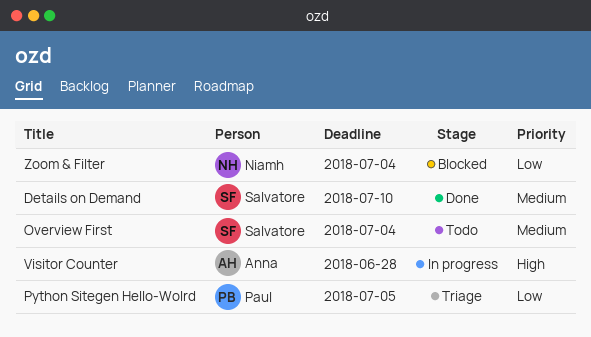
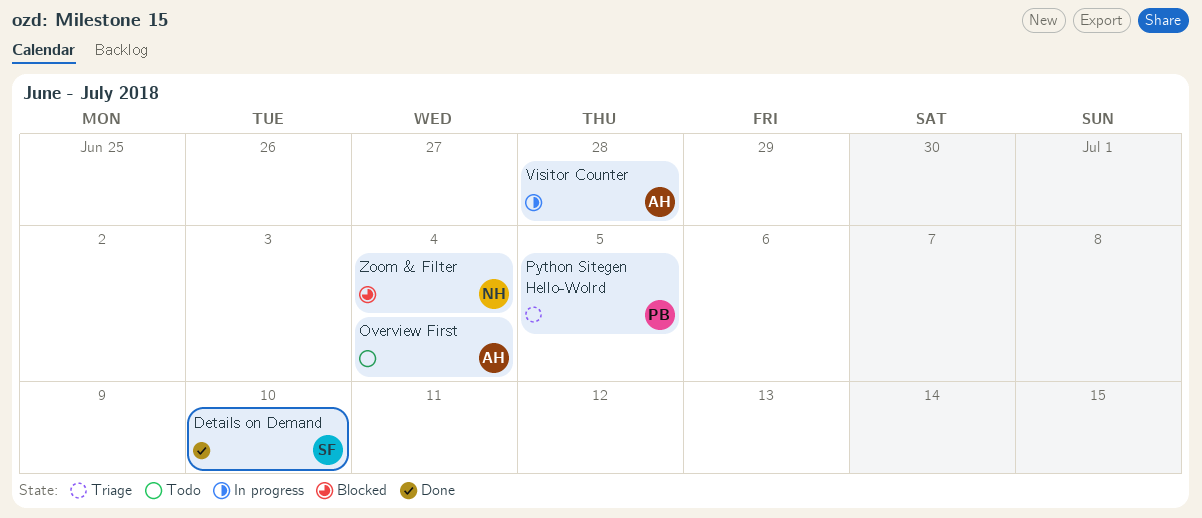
Overview First, owner: Salvatore -> Anna

